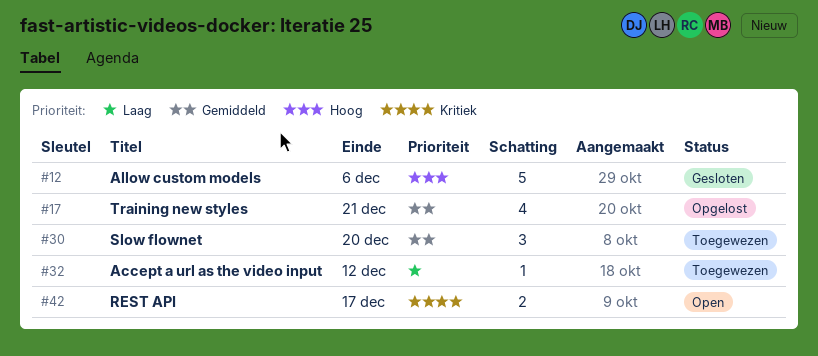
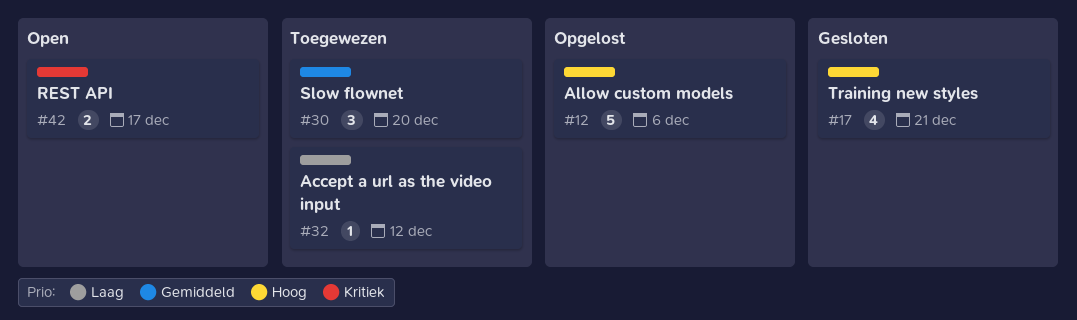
#12, status: Gesloten -> Opgelost
#17, status: Opgelost -> Gesloten
#17, priority: Gemiddeld -> Hoog

